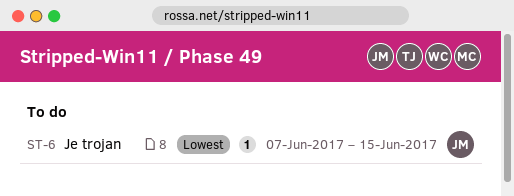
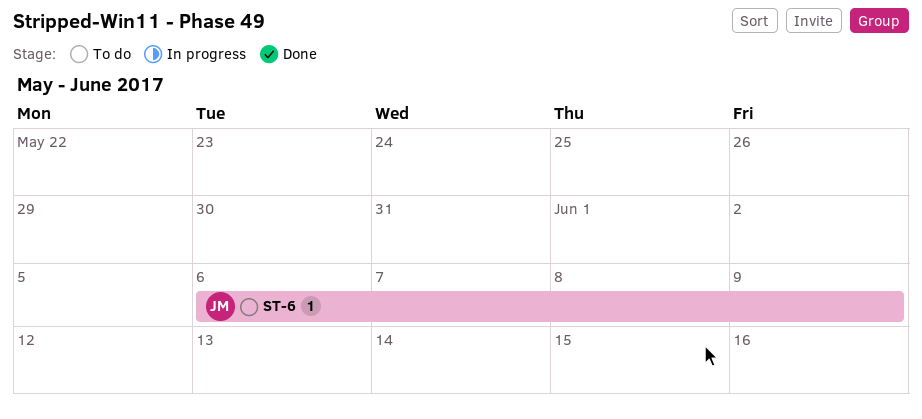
ST-6, start: Jun 7 -> Jun 6
ST-6, due: Jun 15 -> Jun 9

